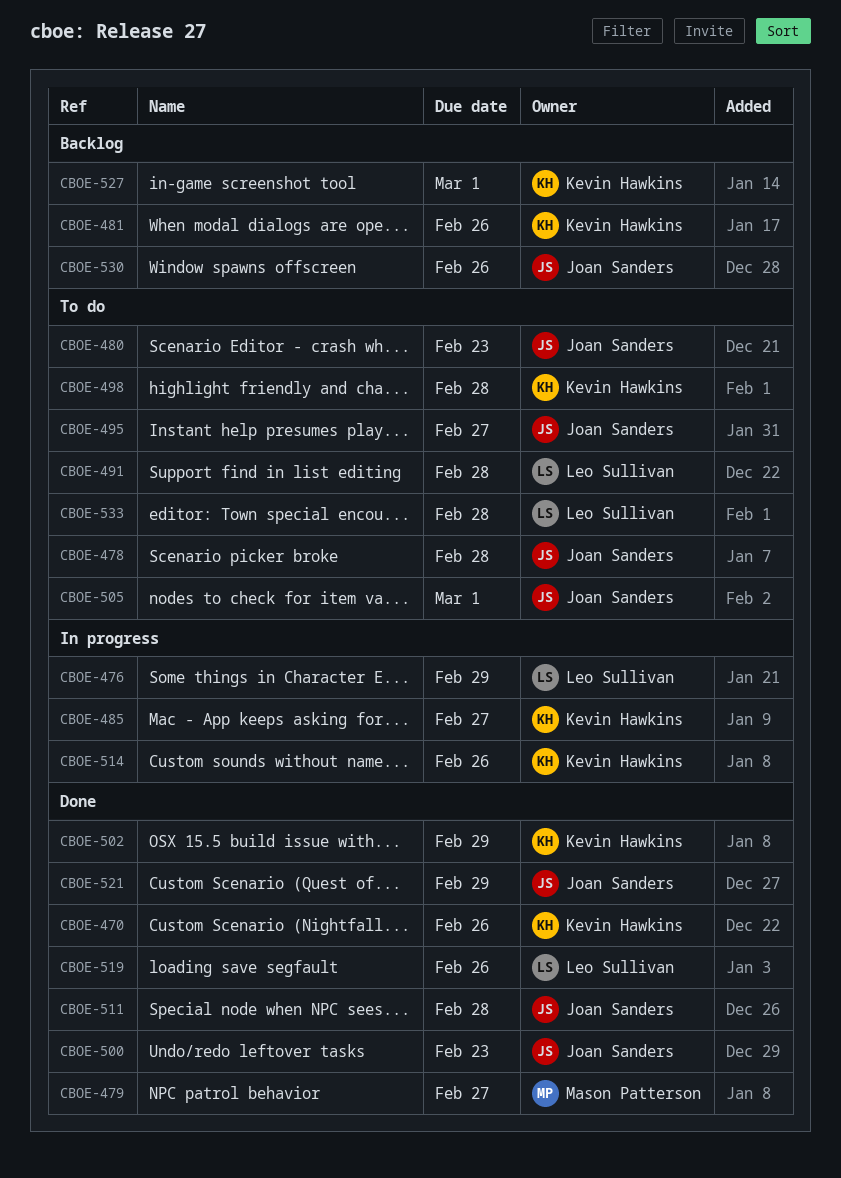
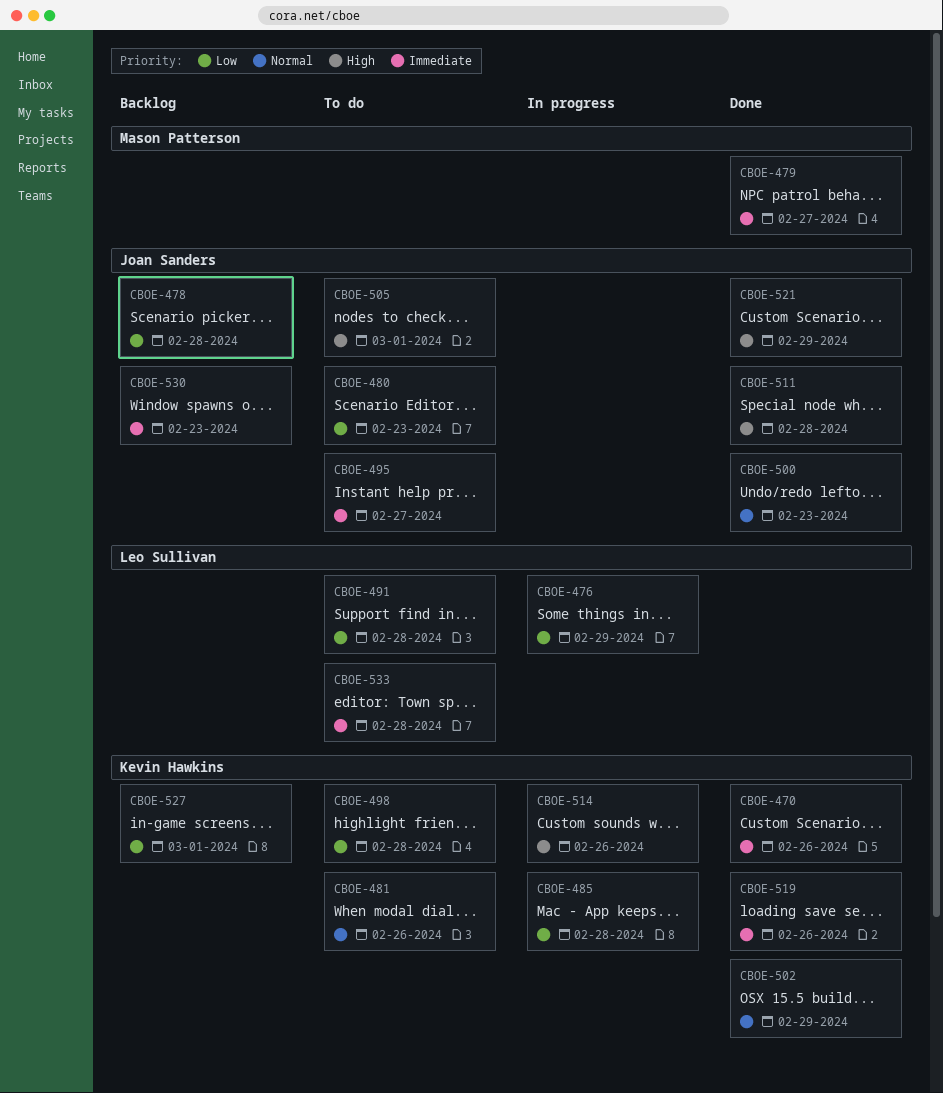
CBOE-478, status: To do -> Backlog
CBOE-481, status: Backlog -> To do
CBOE-485, due: Feb 27 -> Feb 28
CBOE-519, owner: Leo Sullivan -> Kevin Hawkins
CBOE-530, due: Feb 26 -> Feb 23

